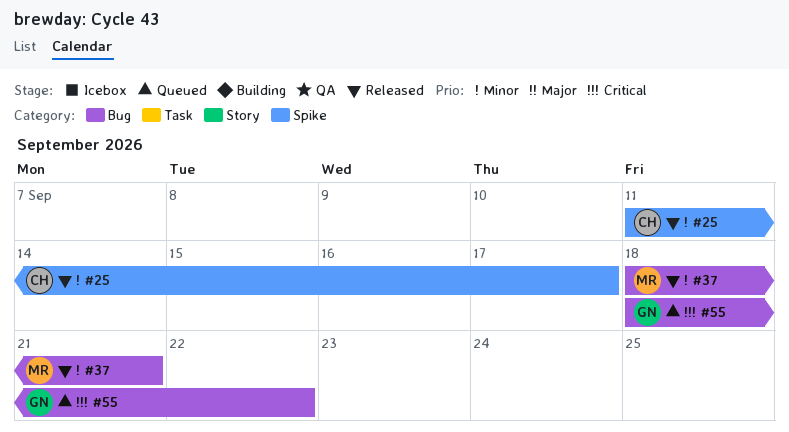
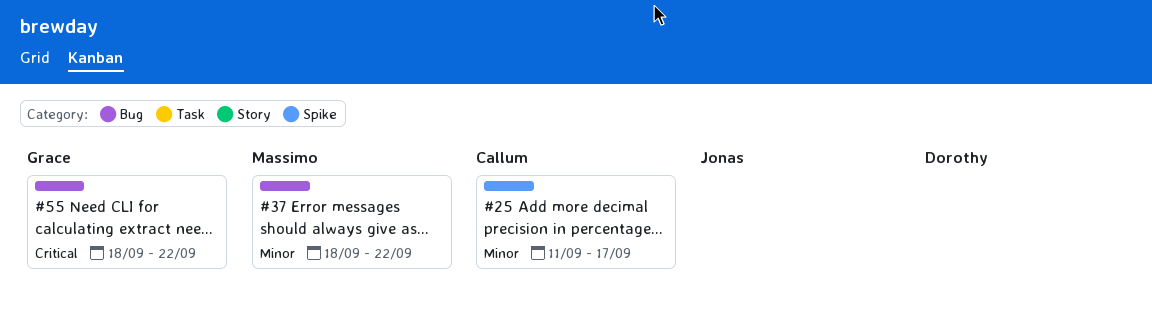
#37, due: Sep 21 -> Sep 22

